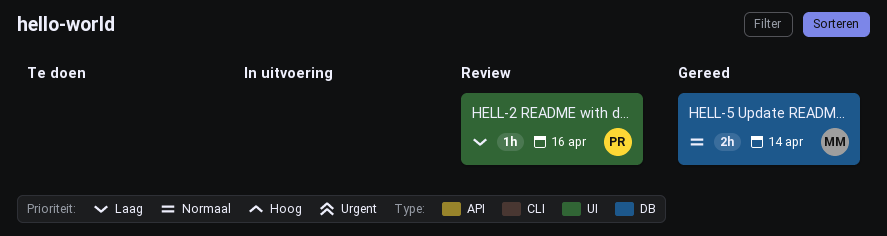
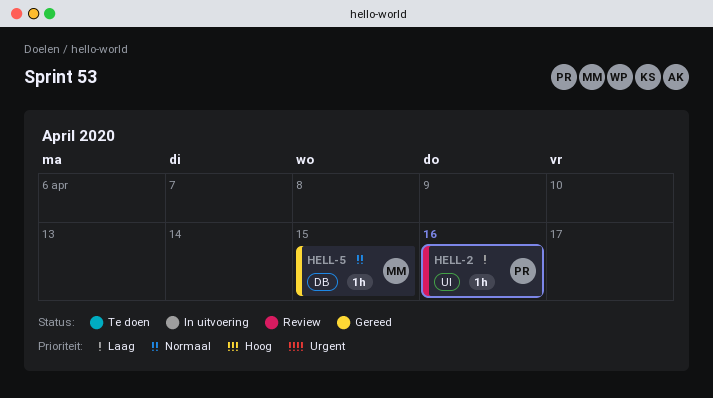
HELL-5, estimate: 2h -> 1h
HELL-5, due: Apr 14 -> Apr 15

